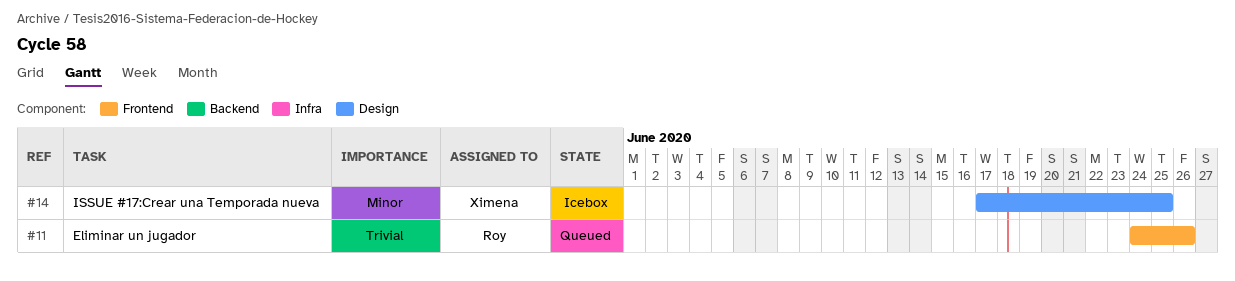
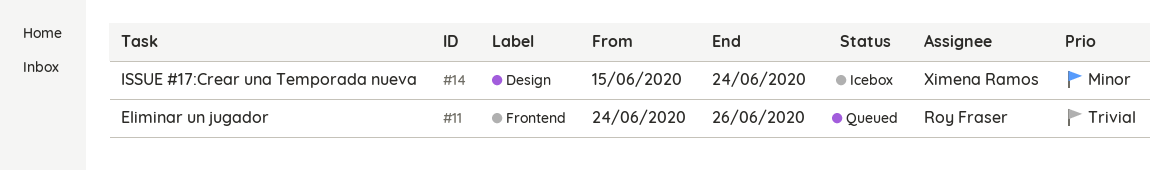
#14, start: Jun 17 -> Jun 15
#14, due: Jun 25 -> Jun 24

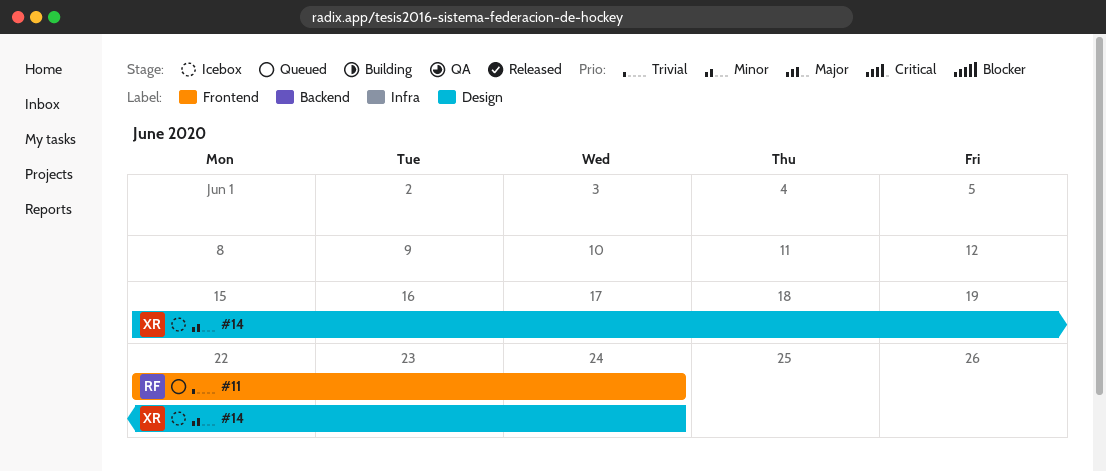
#11, start: Jun 24 -> Jun 22
#11, due: Jun 26 -> Jun 24

